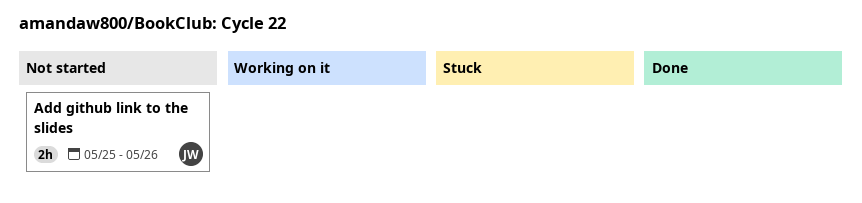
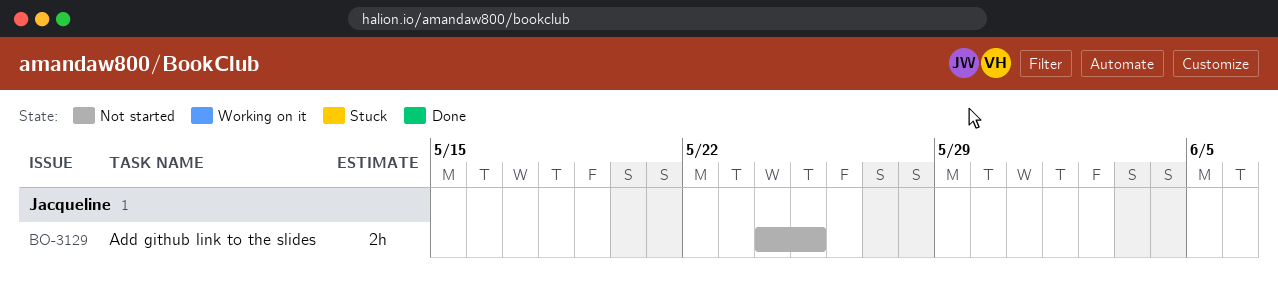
Add github link to the slides, start: May 25 -> May 24
Add github link to the slides, due: May 26 -> May 25

